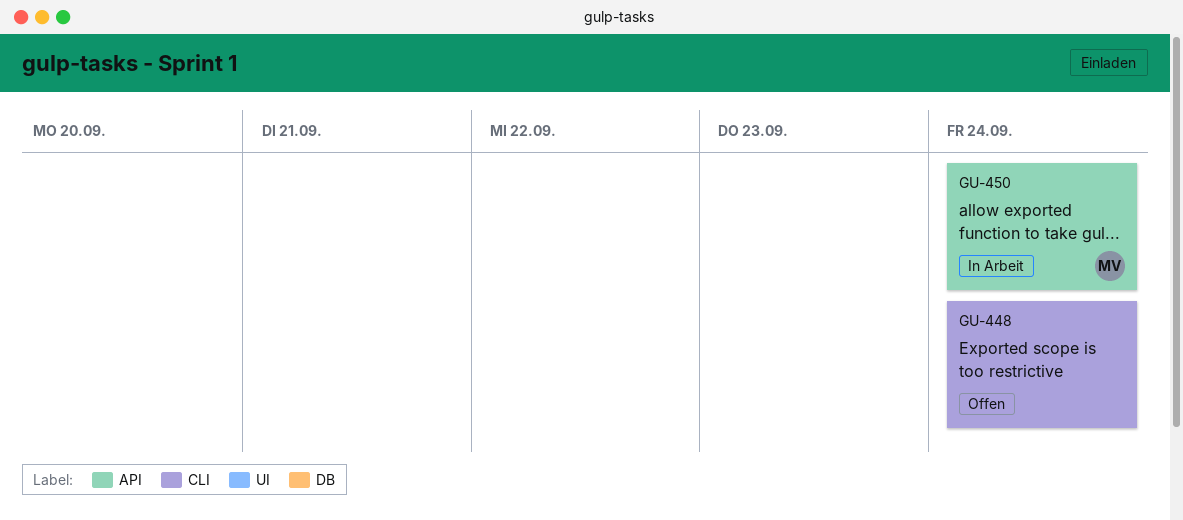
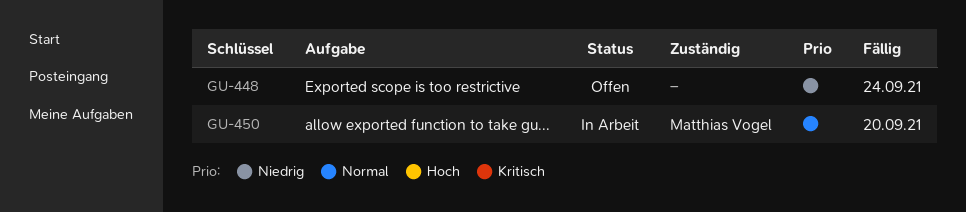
GU-450, due: Sep 24 -> Sep 20

